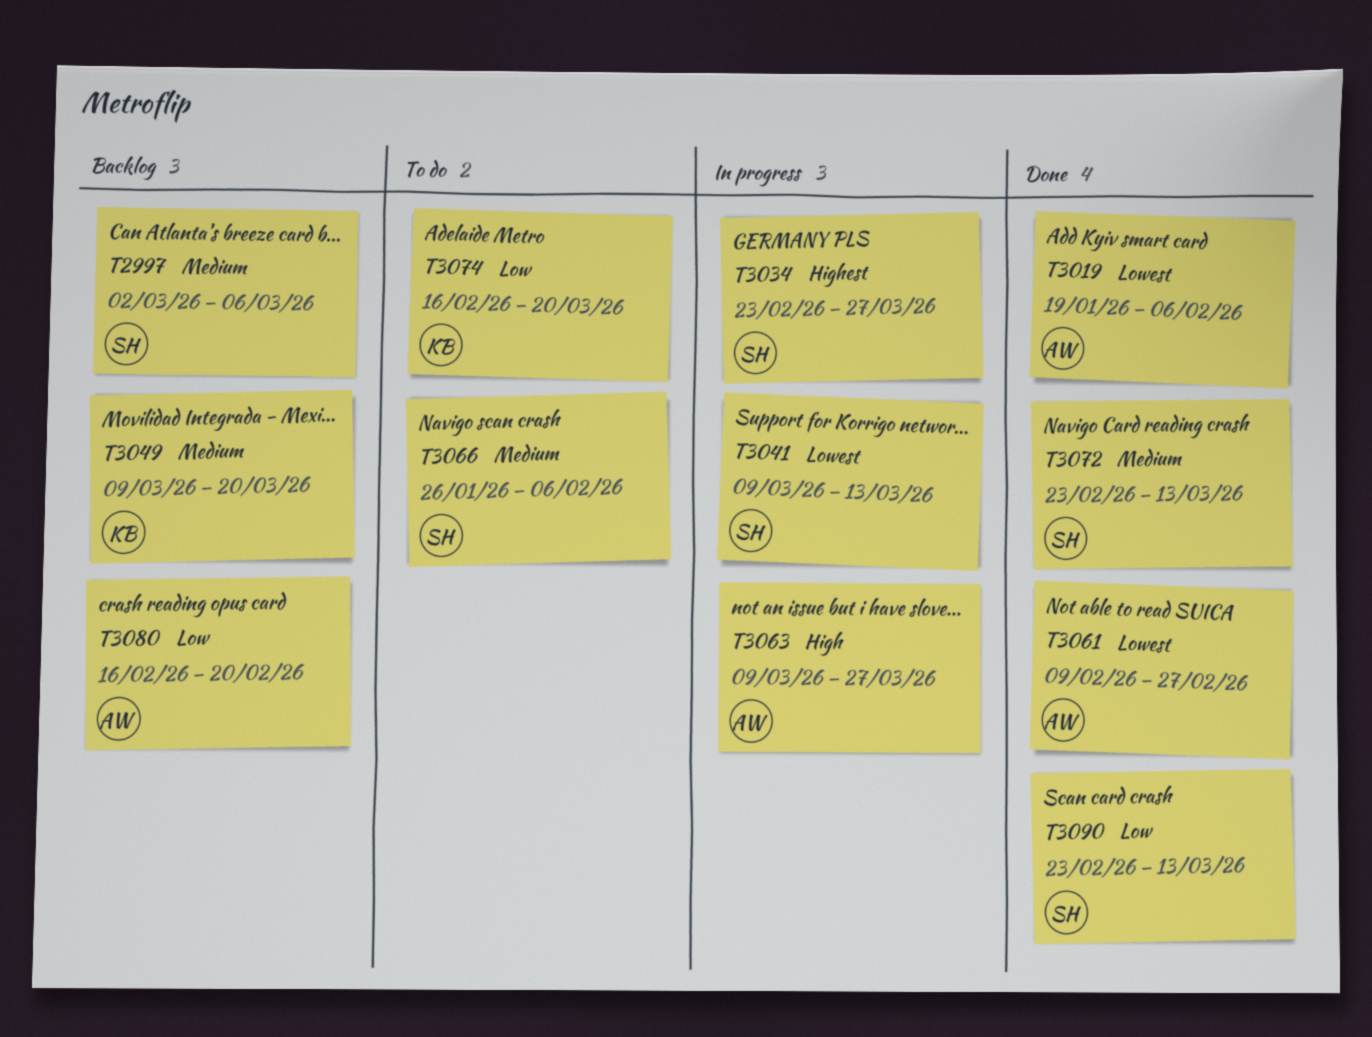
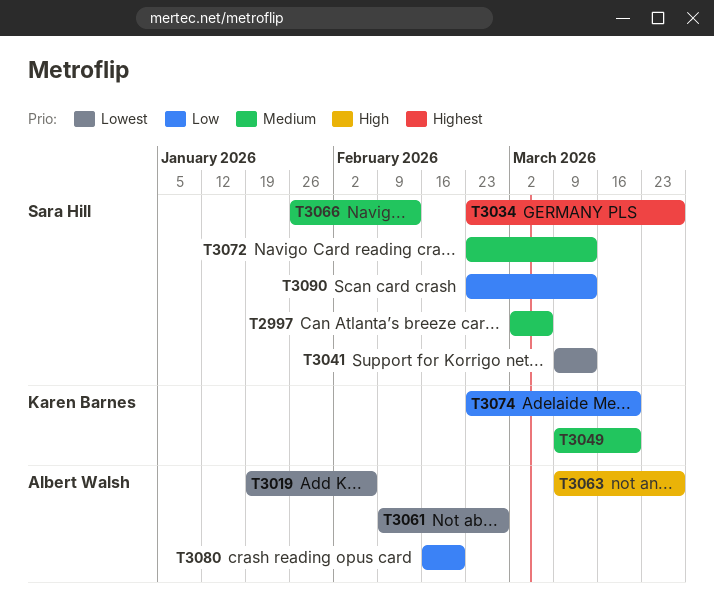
T3066, due: Feb 6 -> Feb 13
T3074, start: Feb 16 -> Feb 23

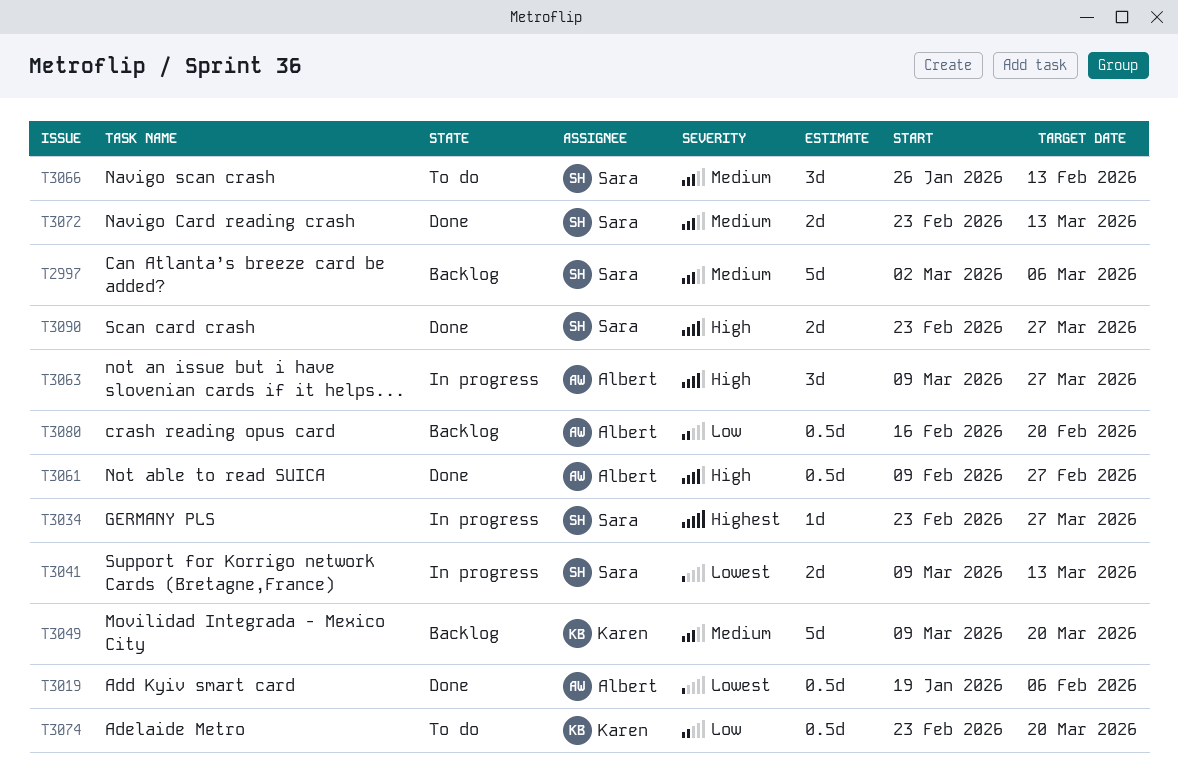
T3061, priority: Lowest -> High
T3090, priority: Low -> High
T3090, due: Mar 13 -> Mar 27

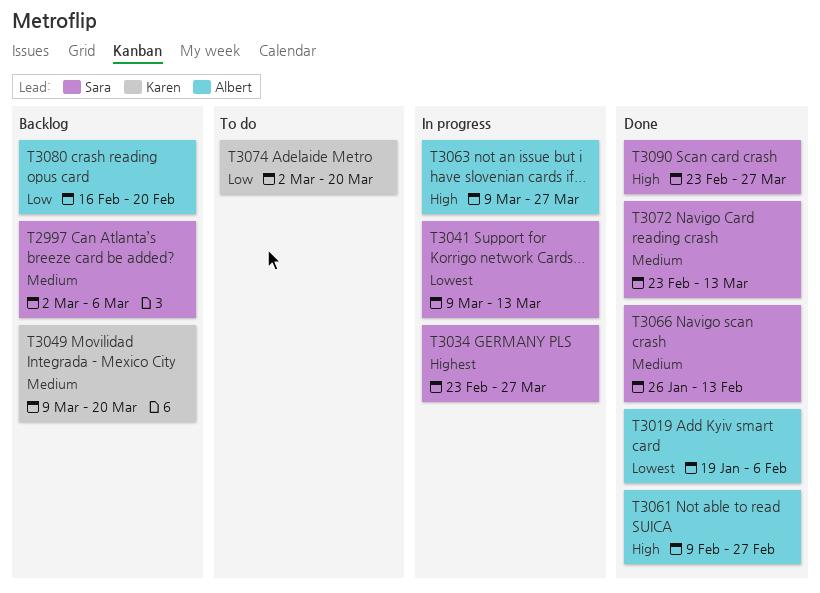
T3066, status: To do -> Done
T3074, start: Feb 23 -> Mar 2

